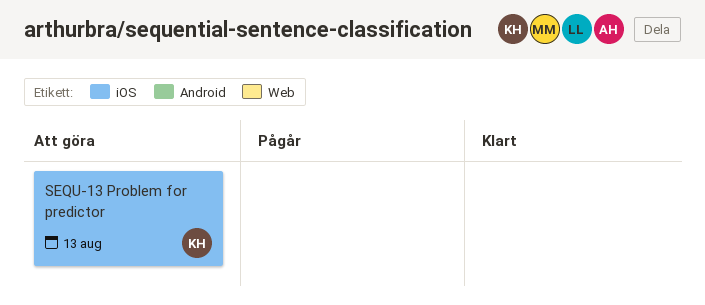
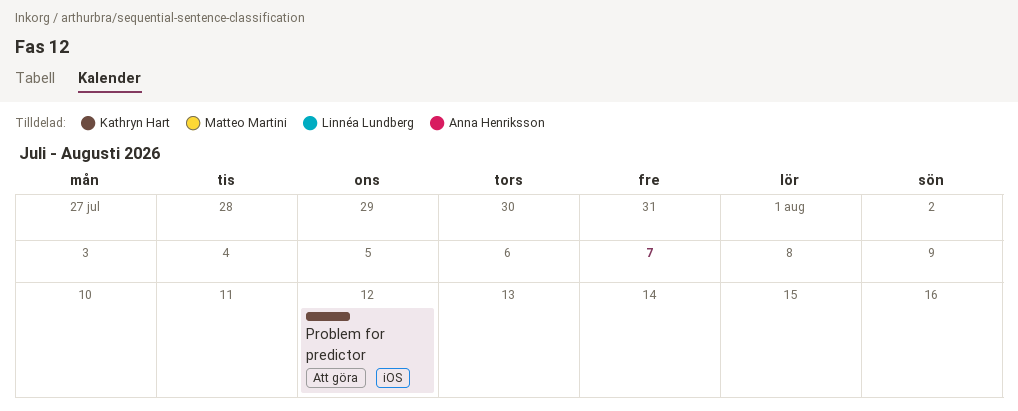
Problem for predictor, due: Aug 13 -> Aug 12

